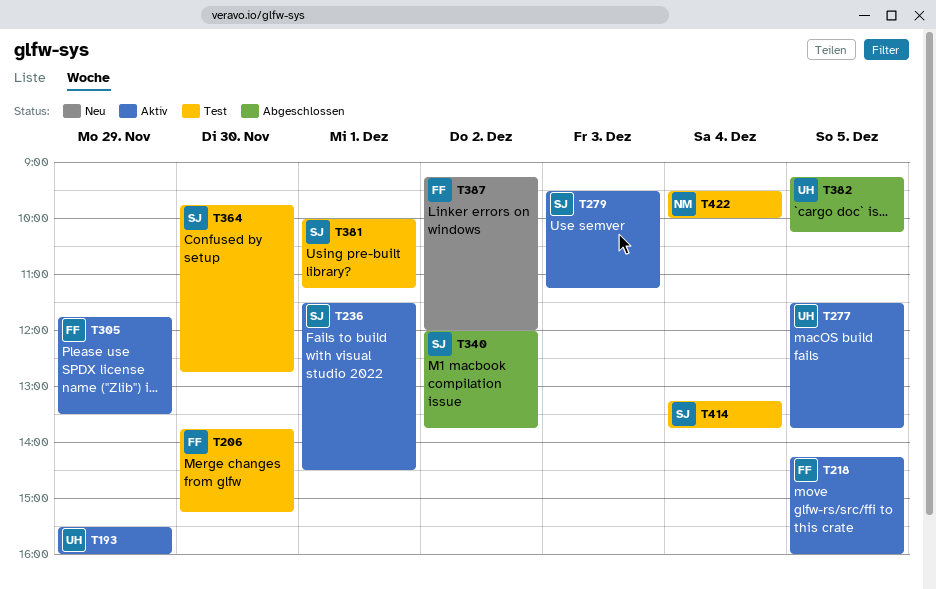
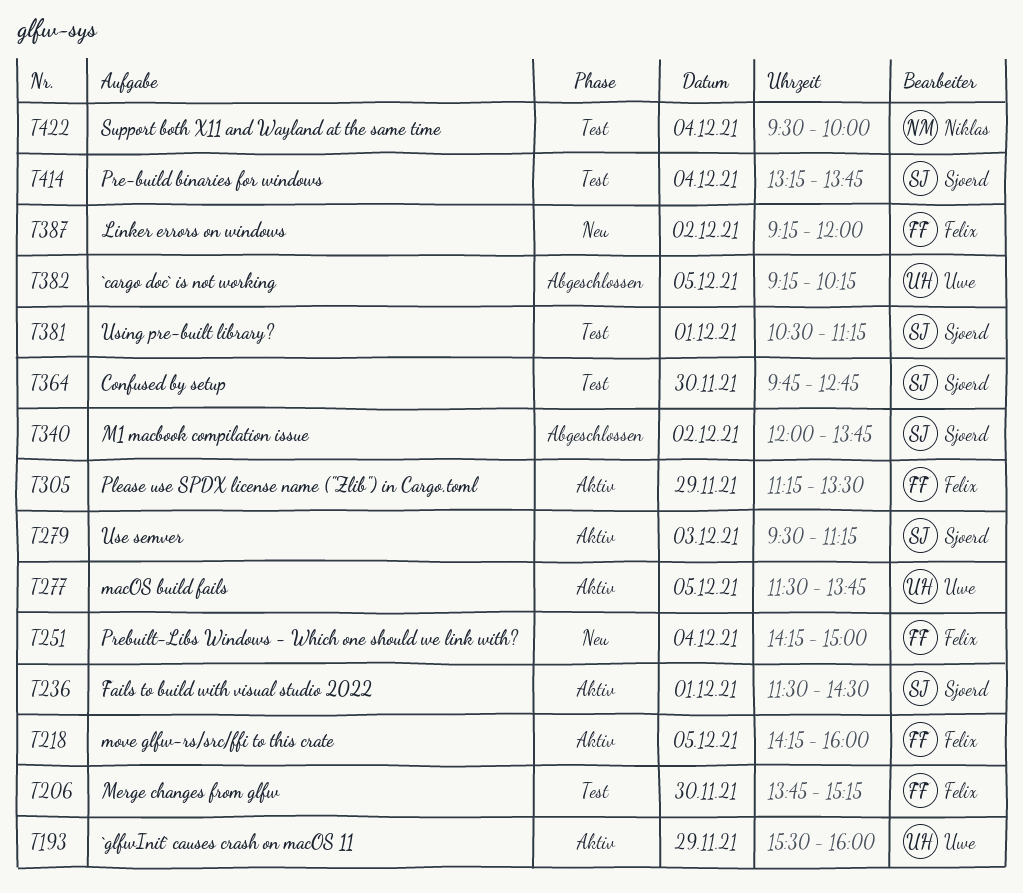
T251: none -> present
T305, begins: 11:45 -> 11:15
T381, begins: 10:00 -> 10:30

